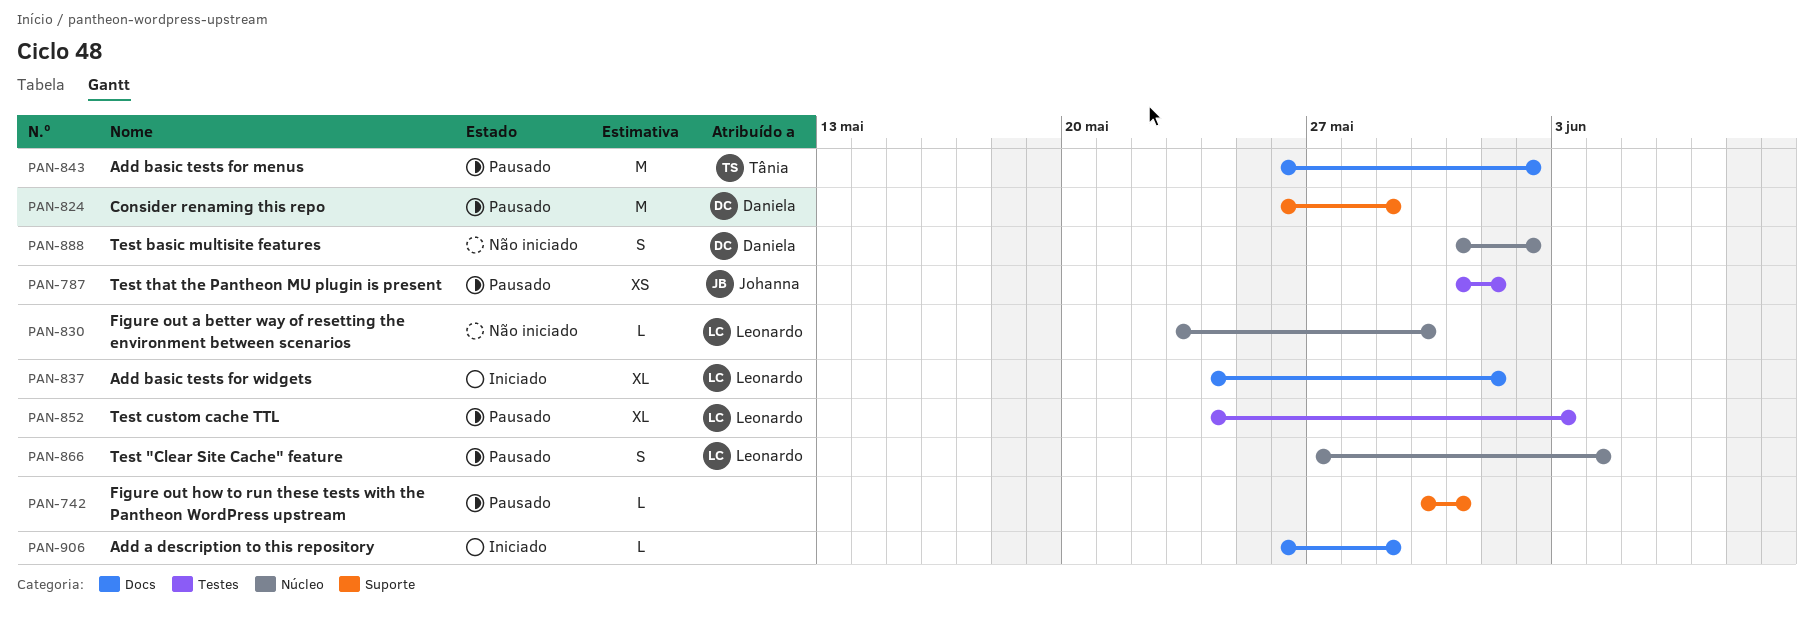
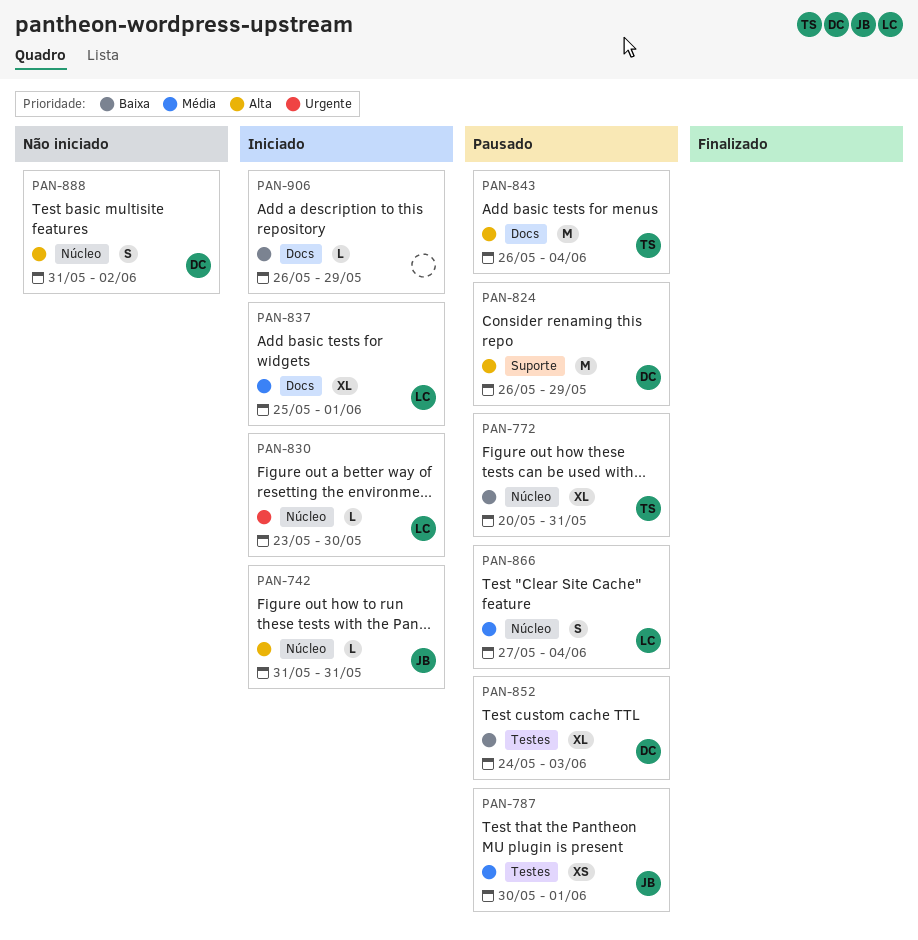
PAN-742, status: Pausado -> Iniciado
PAN-742, owner: none -> Johanna
PAN-742, label: Suporte -> Núcleo
PAN-742, start: May 30 -> May 31
PAN-772: none -> present
PAN-787, start: May 31 -> May 30
PAN-830, status: Não iniciado -> Iniciado
PAN-837, start: May 24 -> May 25
PAN-843, due: Jun 2 -> Jun 4
PAN-852, owner: Leonardo -> Daniela

